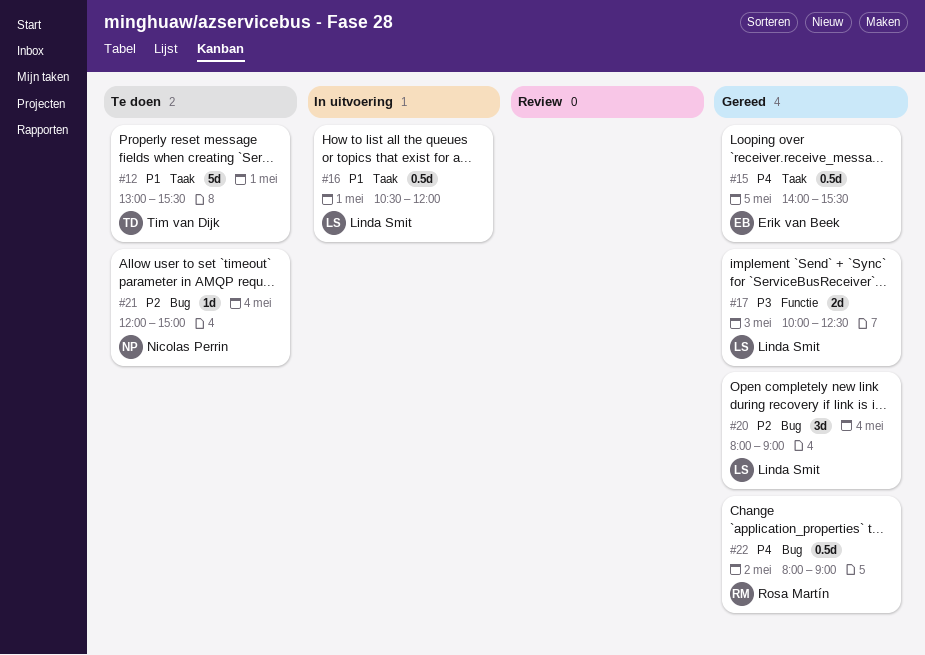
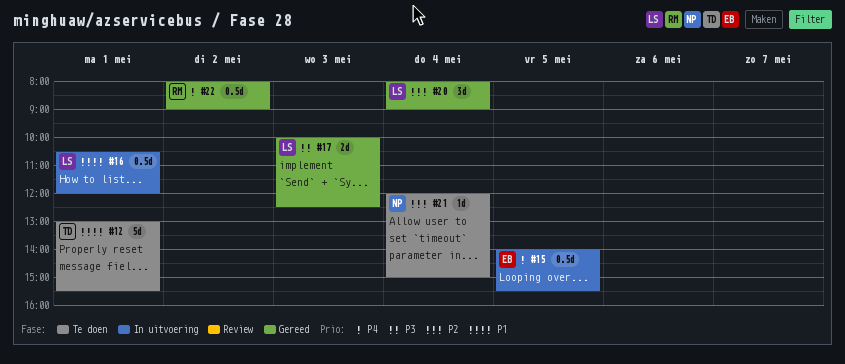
#15, status: Gereed -> In uitvoering

